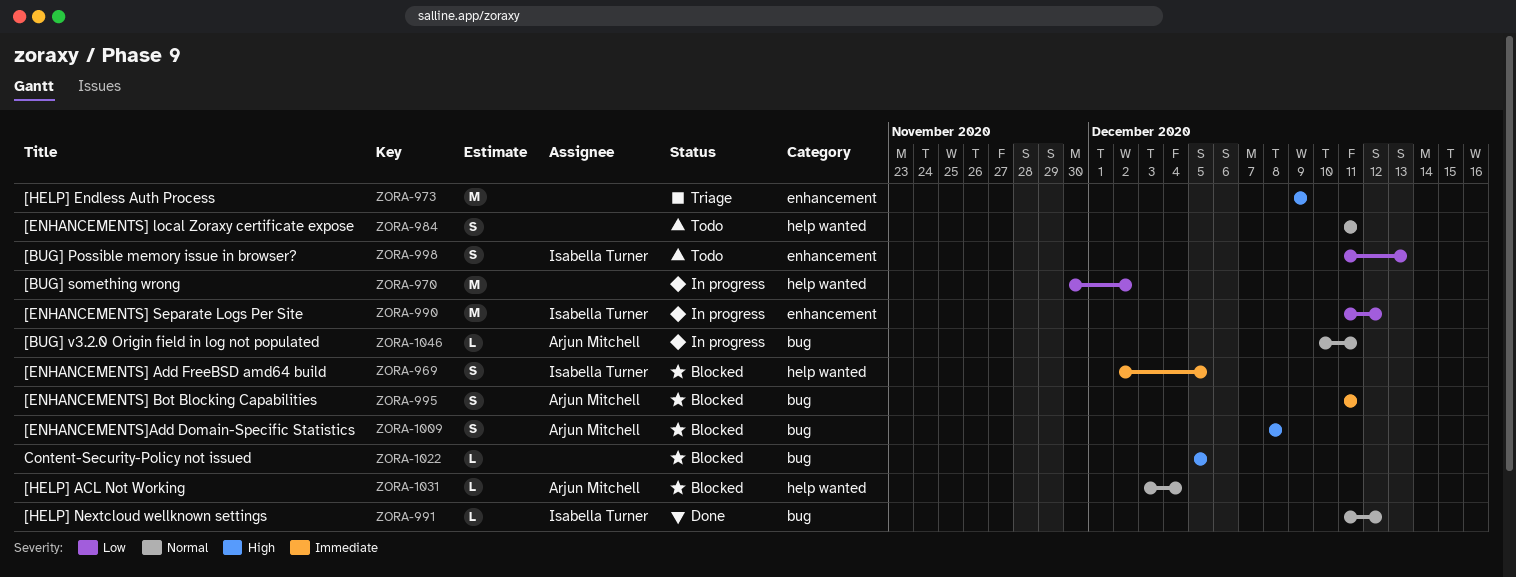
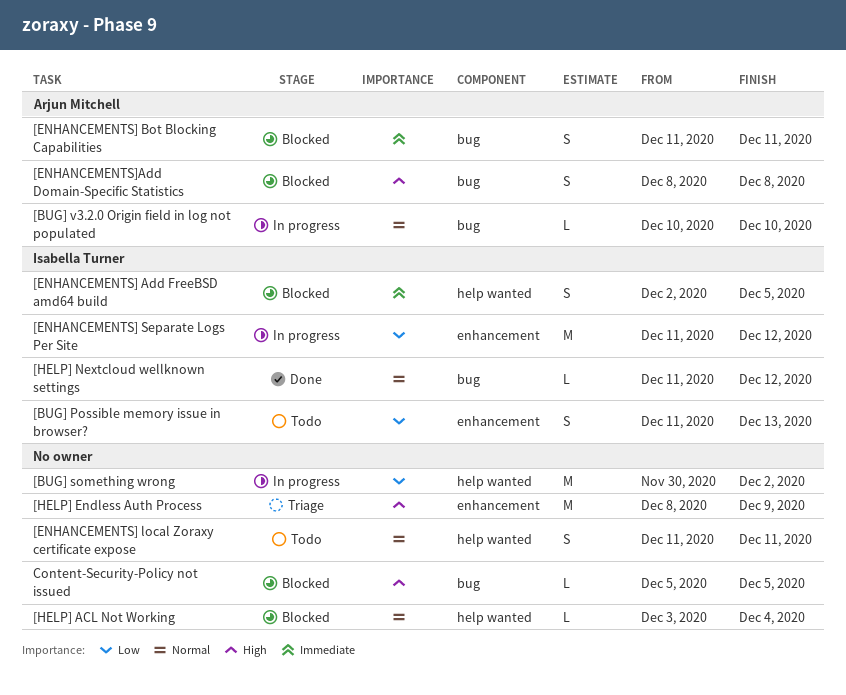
[BUG] v3.2.0 Origin field in log not populated, due: Dec 11 -> Dec 10
[HELP] ACL Not Working, owner: Arjun Mitchell -> none
[HELP] Endless Auth Process, start: Dec 9 -> Dec 8

